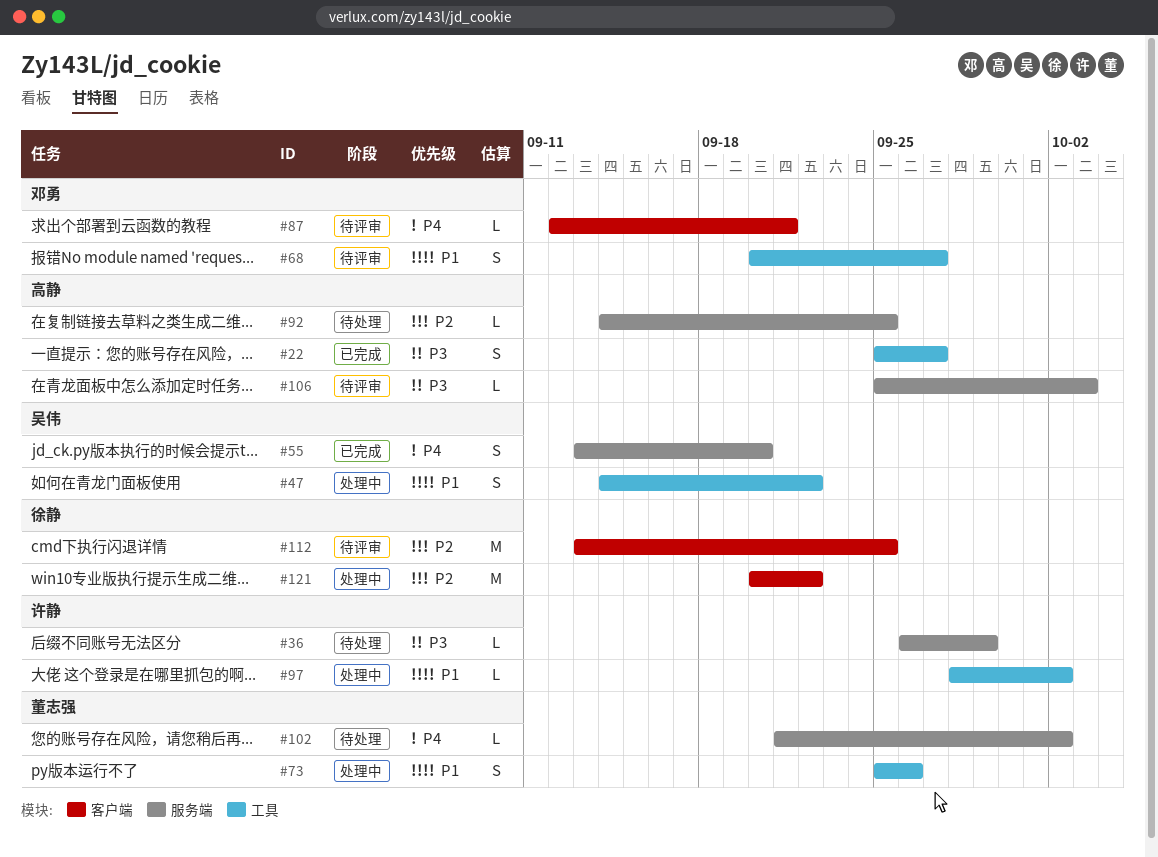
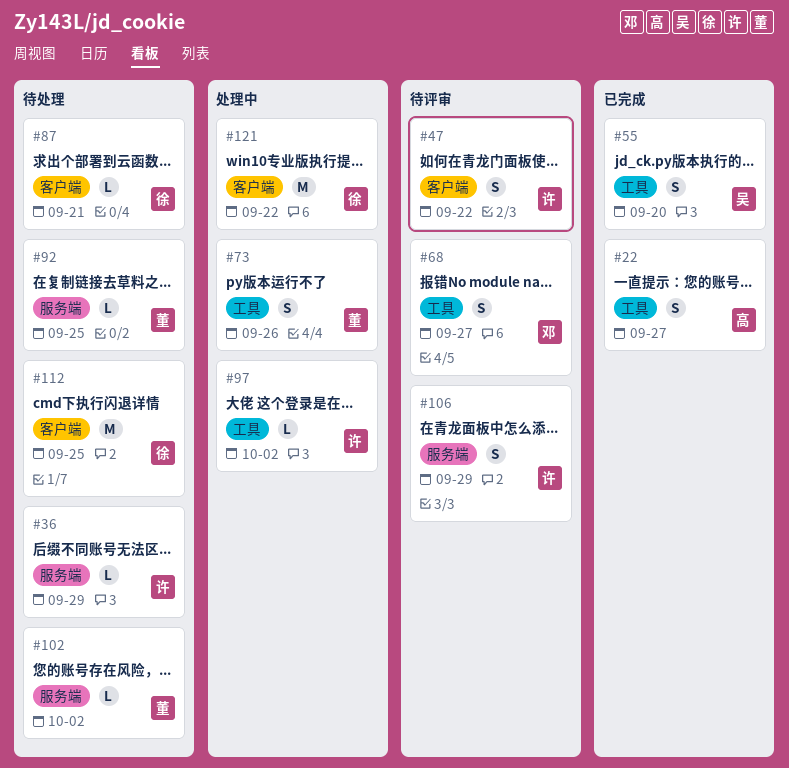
#47, status: 处理中 -> 待评审
#47, owner: 吴伟 -> 许静
#47, label: 工具 -> 客户端
#55, label: 服务端 -> 工具
#87, status: 待评审 -> 待处理
#87, owner: 邓勇 -> 徐静
#92, owner: 高静 -> 董志强
#106, owner: 高静 -> 许静
#106, estimate: L -> S
#106, due: Oct 3 -> Sep 29
#112, status: 待评审 -> 待处理

